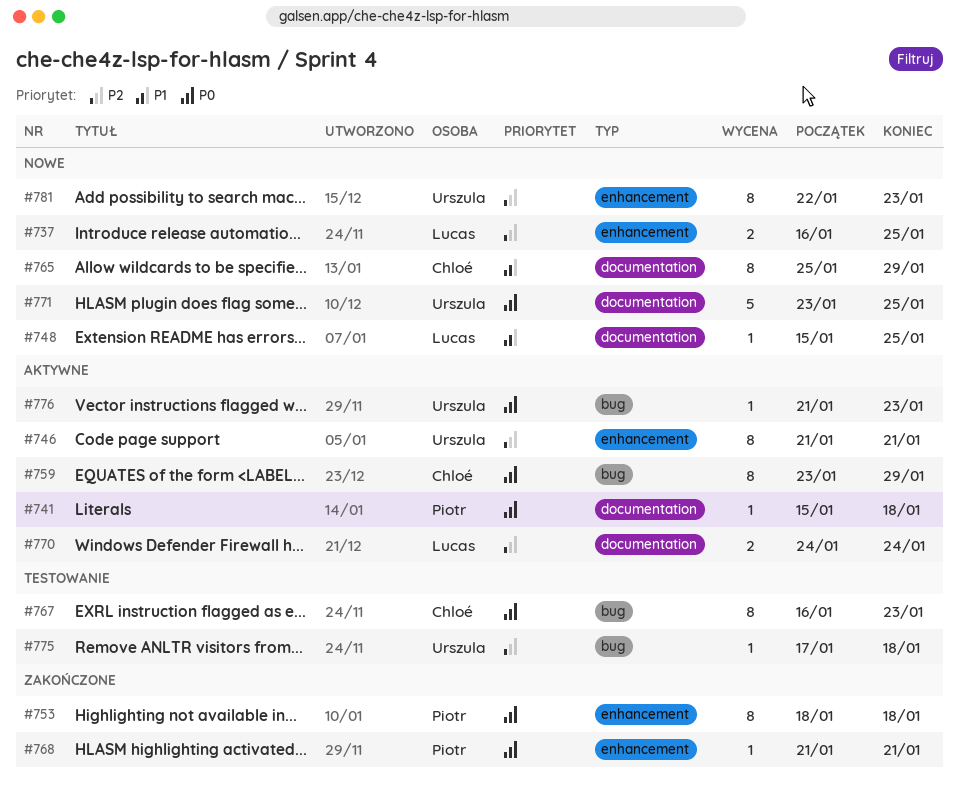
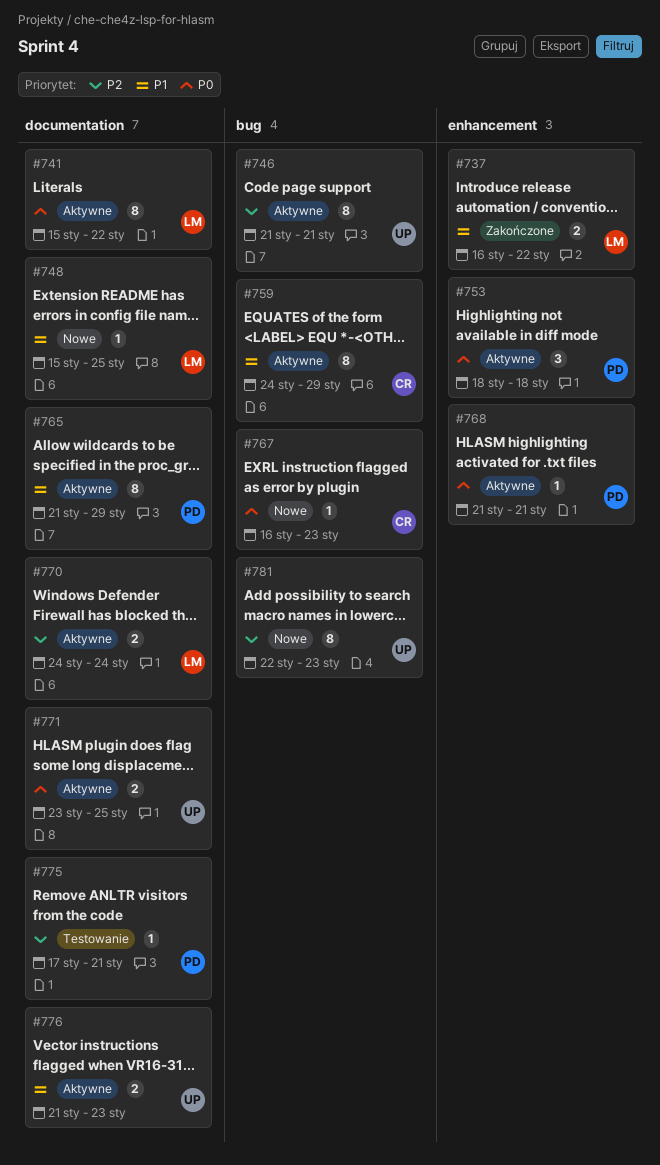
#737, status: Nowe -> Zakończone
#737, priority: P2 -> P1
#737, due: Jan 25 -> Jan 22
#741, owner: Piotr -> Lucas
#741, estimate: 1 -> 8
#741, due: Jan 18 -> Jan 22
#746, label: enhancement -> bug
#753, status: Zakończone -> Aktywne
#753, estimate: 8 -> 3
#759, priority: P0 -> P1
#759, start: Jan 23 -> Jan 24
#765, status: Nowe -> Aktywne
#765, owner: Chloé -> Piotr
#765, start: Jan 25 -> Jan 21
#767, status: Testowanie -> Nowe
#767, estimate: 8 -> 1
#768, status: Zakończone -> Aktywne
#771, status: Nowe -> Aktywne
#771, estimate: 5 -> 2
#775, owner: Urszula -> Piotr
#775, label: bug -> documentation
#775, due: Jan 18 -> Jan 21
#776, priority: P0 -> P1
#776, label: bug -> documentation
#776, estimate: 1 -> 2
#781, label: enhancement -> bug

